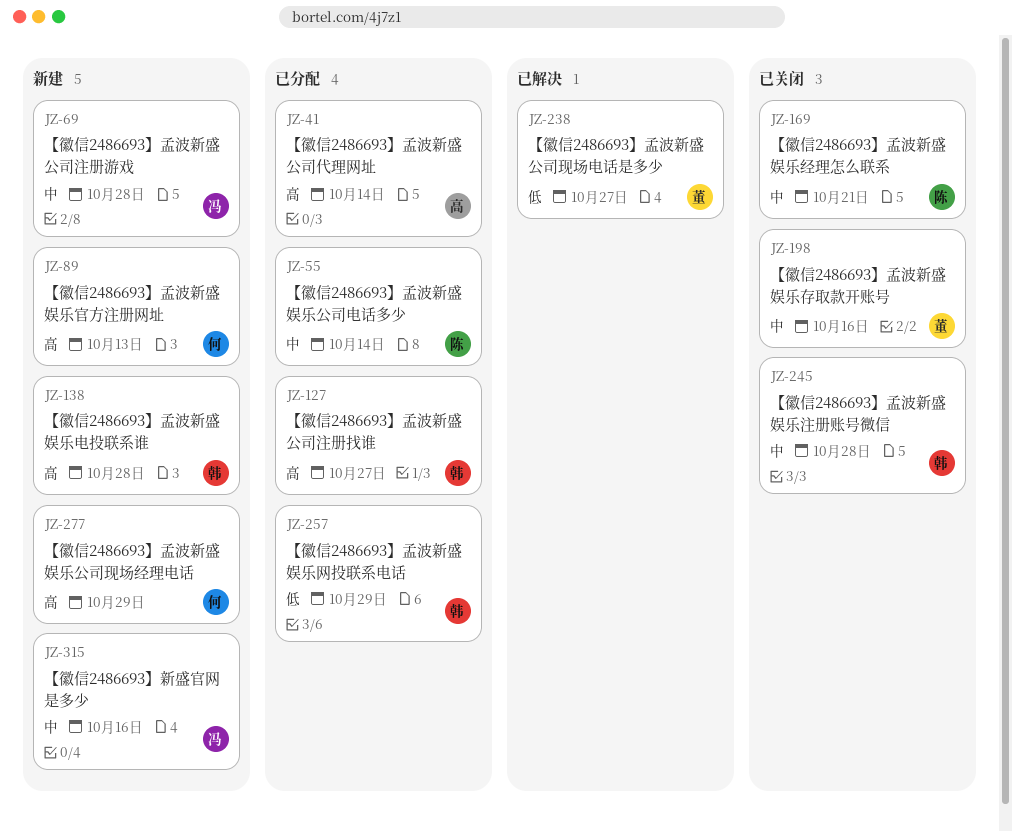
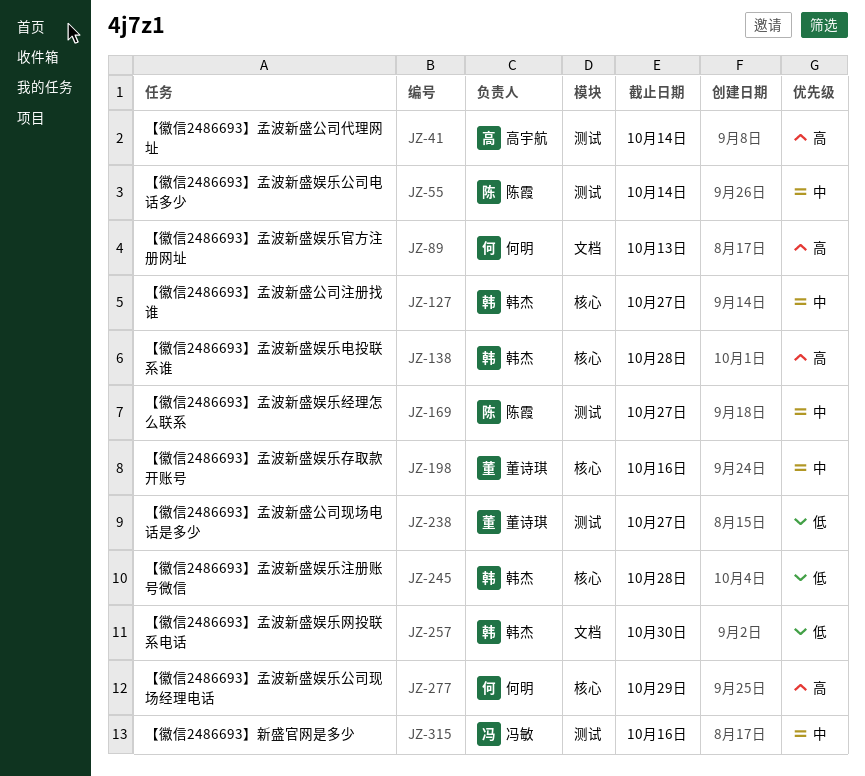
JZ-69: present -> none
JZ-127, priority: 高 -> 中
JZ-169, due: Oct 21 -> Oct 27
JZ-245, priority: 中 -> 低
JZ-257, due: Oct 29 -> Oct 30

